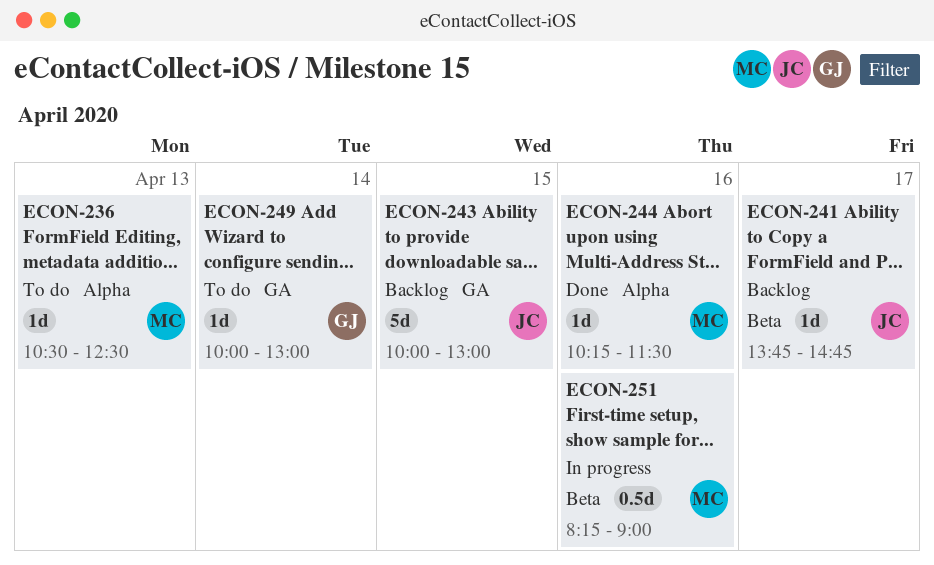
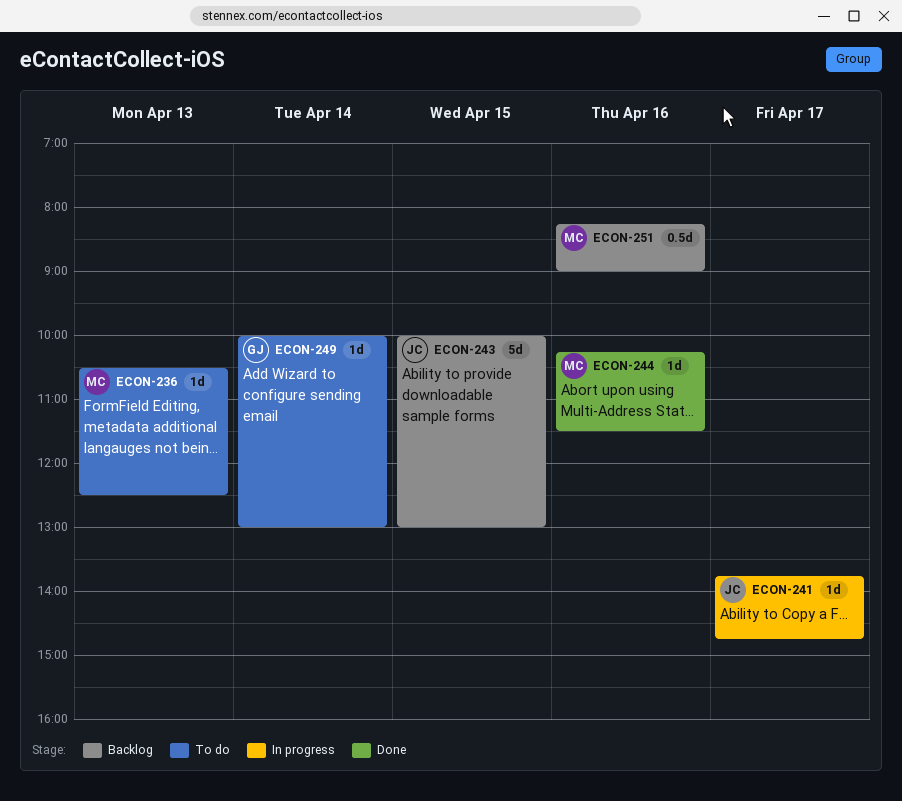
ECON-241, status: Backlog -> In progress
ECON-251, status: In progress -> Backlog

